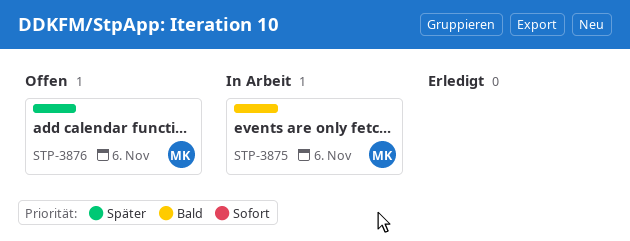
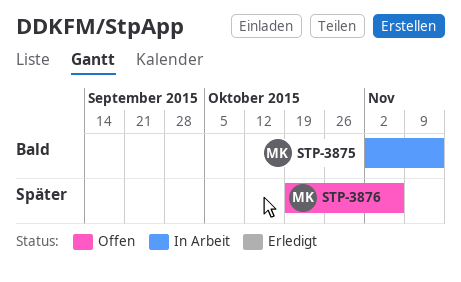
STP-3875, due: Nov 6 -> Nov 13

